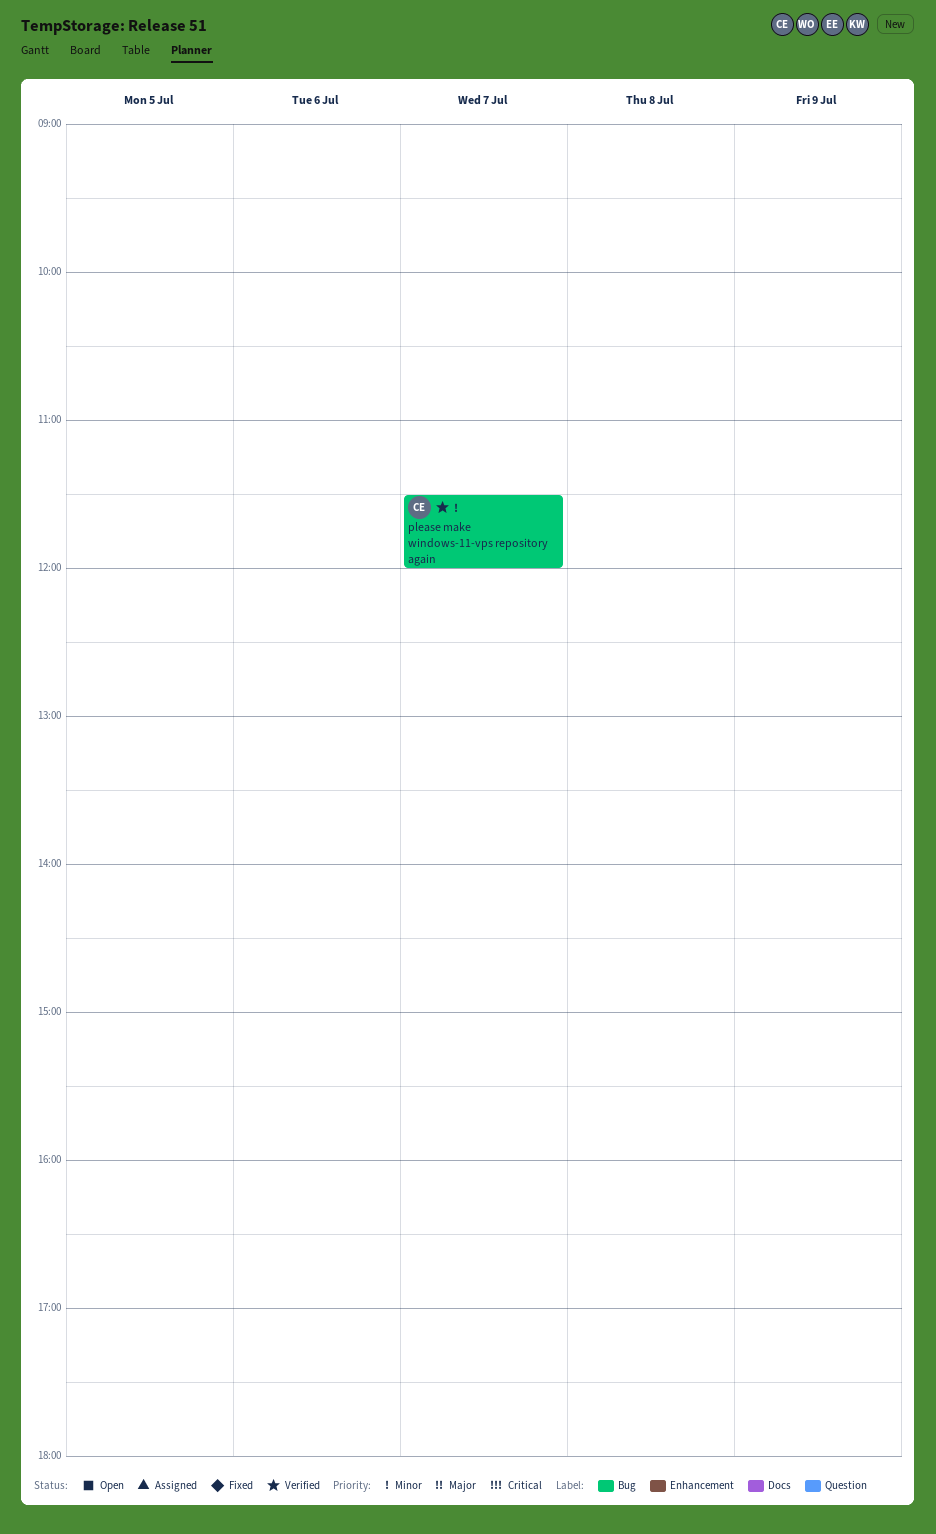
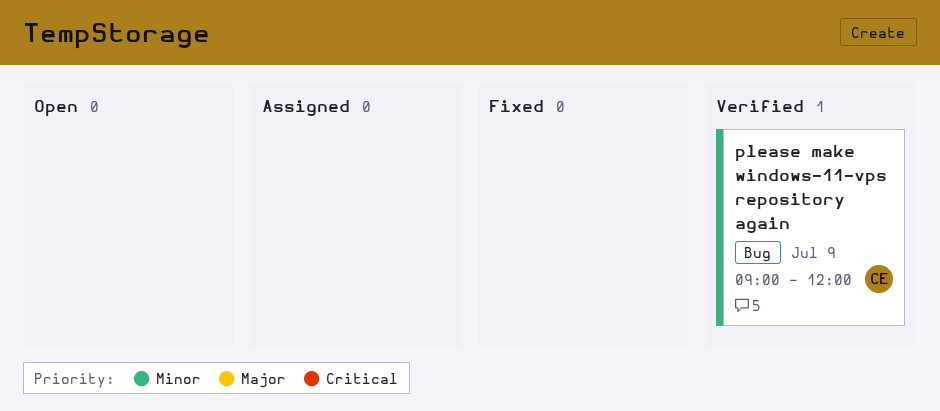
please make windows-11-vps repository again, day: Jul 7 -> Jul 9
please make windows-11-vps repository again, begins: 11:30 -> 09:00

